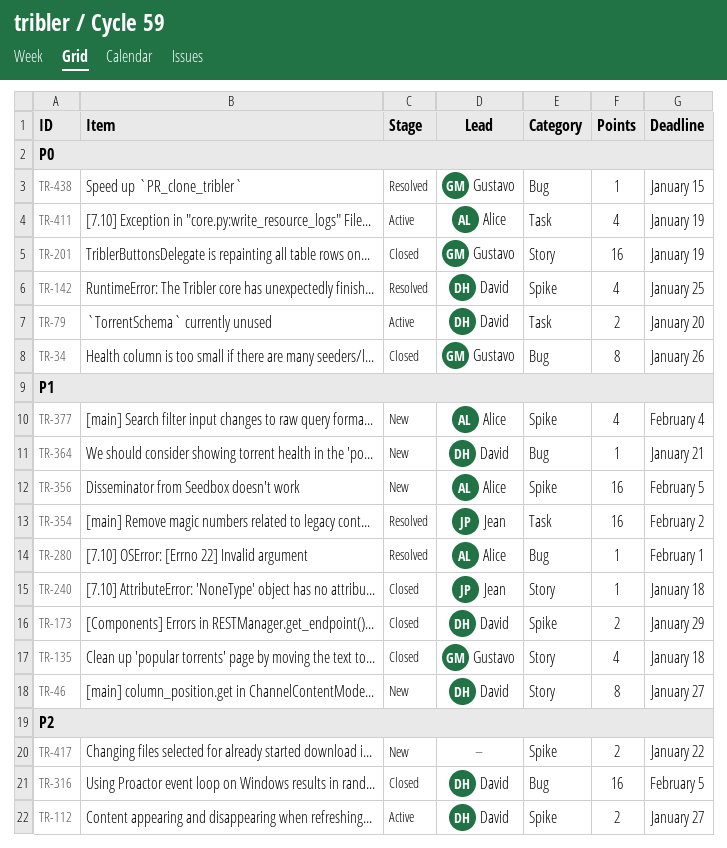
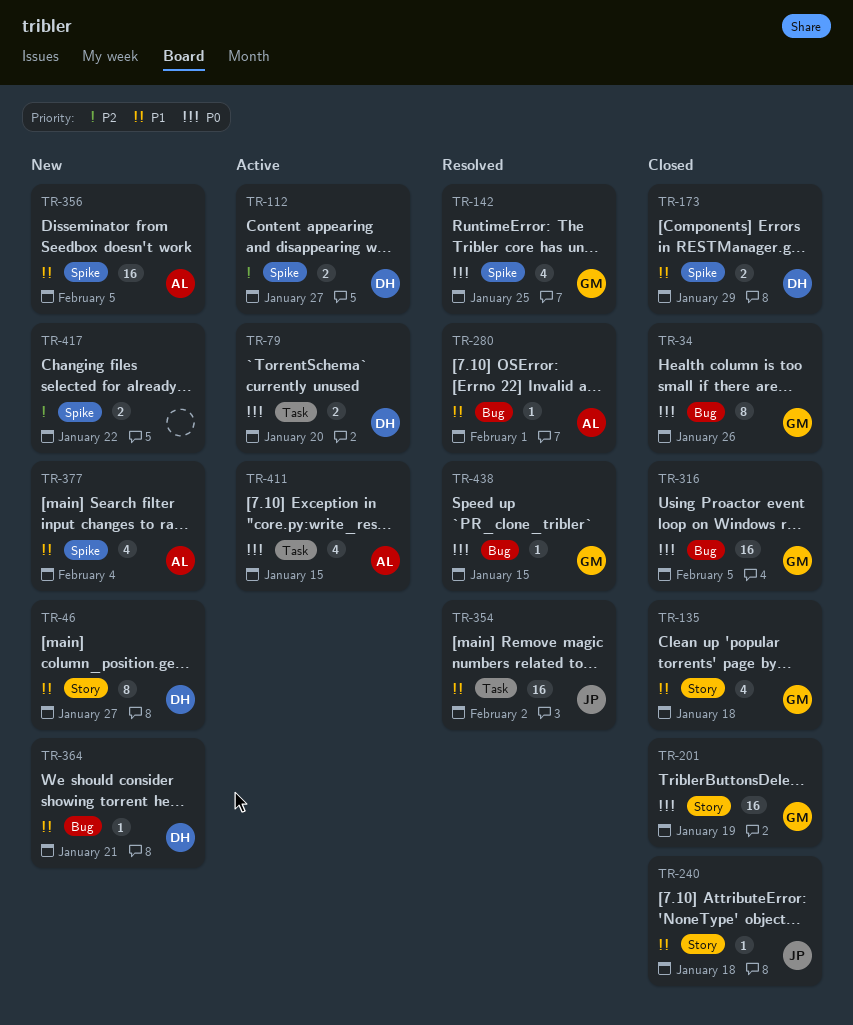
TR-142, owner: David -> Gustavo
TR-316, owner: David -> Gustavo
TR-316, priority: P2 -> P0
TR-411, due: Jan 19 -> Jan 15

